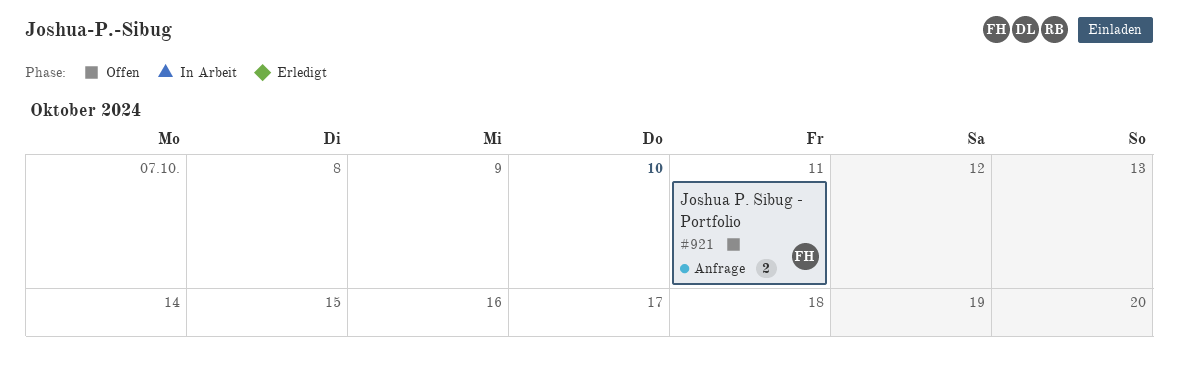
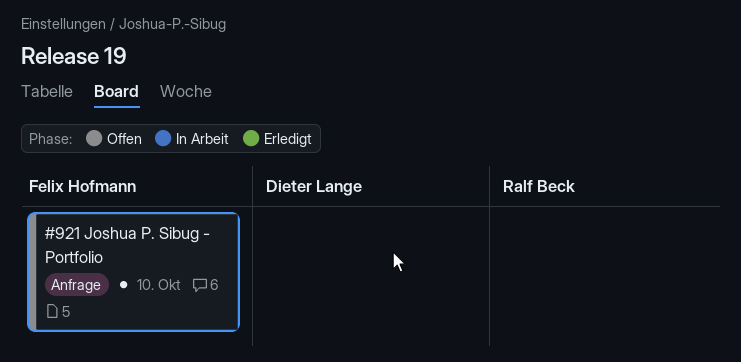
#921, estimate: 2 -> 1
#921, due: Oct 11 -> Oct 10

